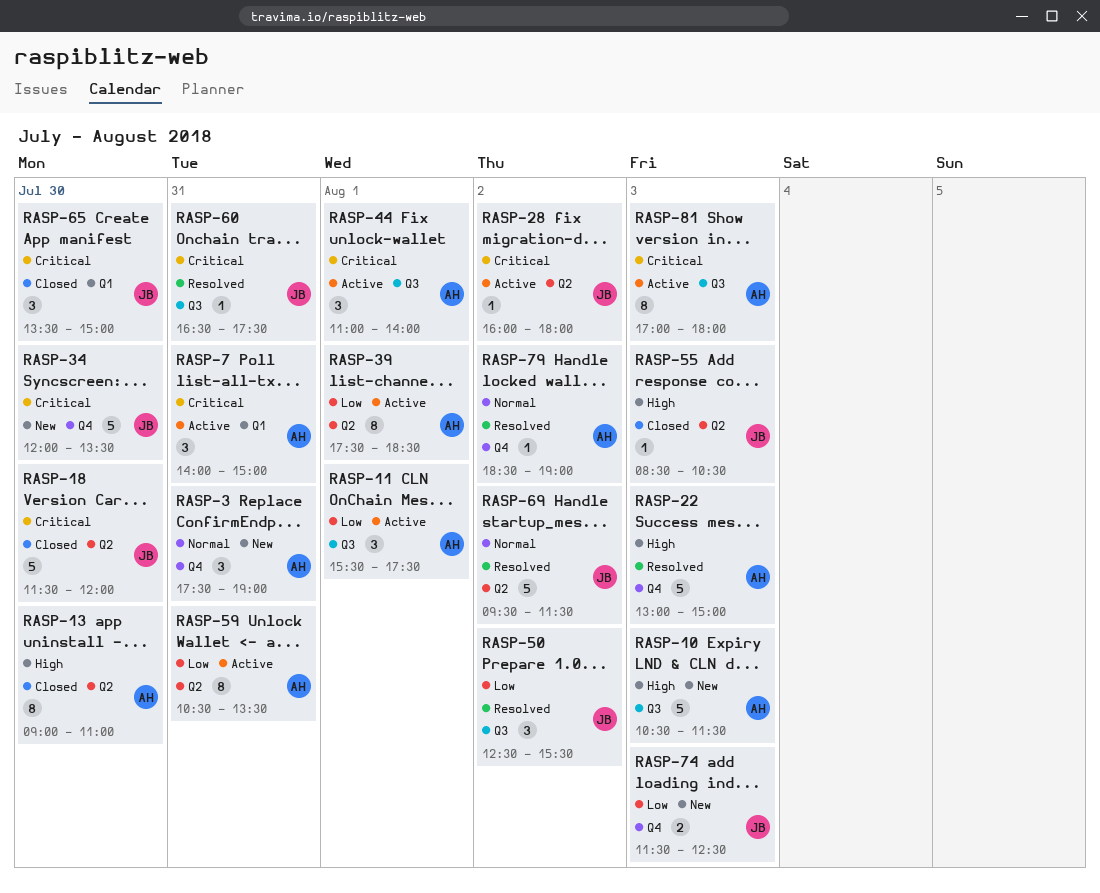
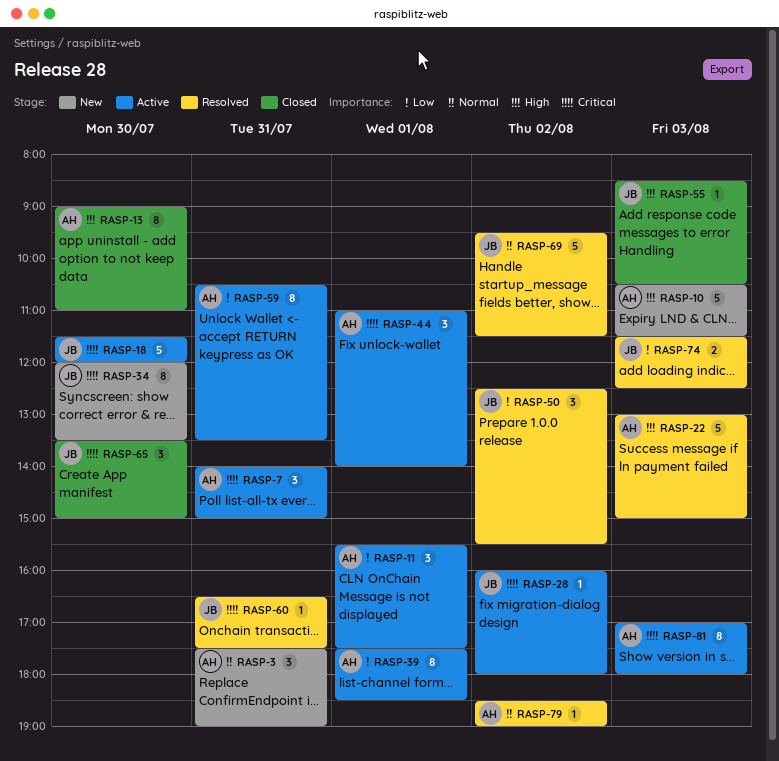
RASP-18, status: Closed -> Active
RASP-34, estimate: 5 -> 8
RASP-74, status: New -> Resolved

